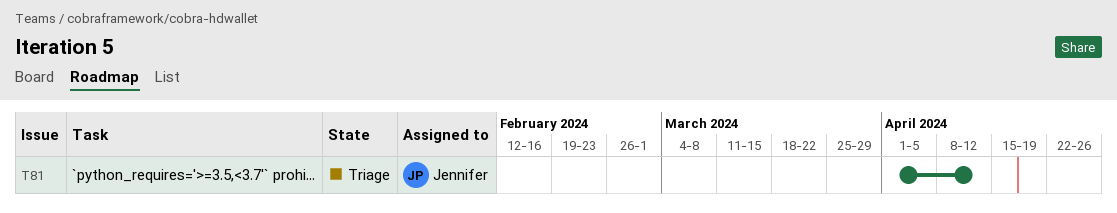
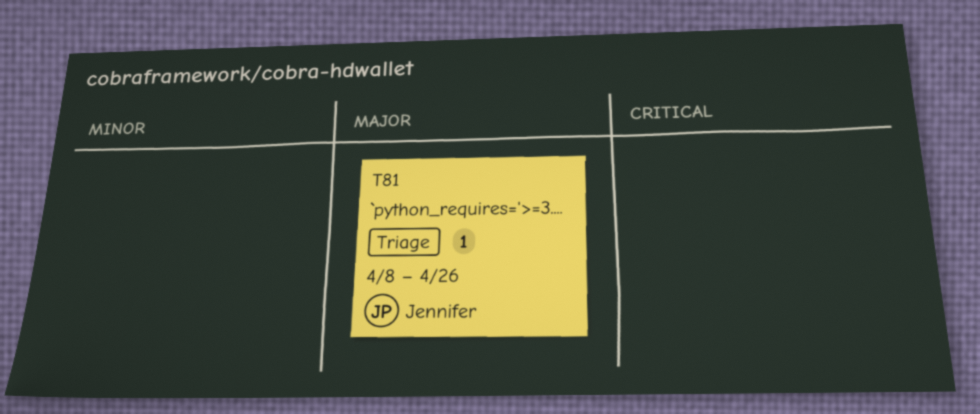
T81, start: Apr 1 -> Apr 8
T81, due: Apr 12 -> Apr 26

